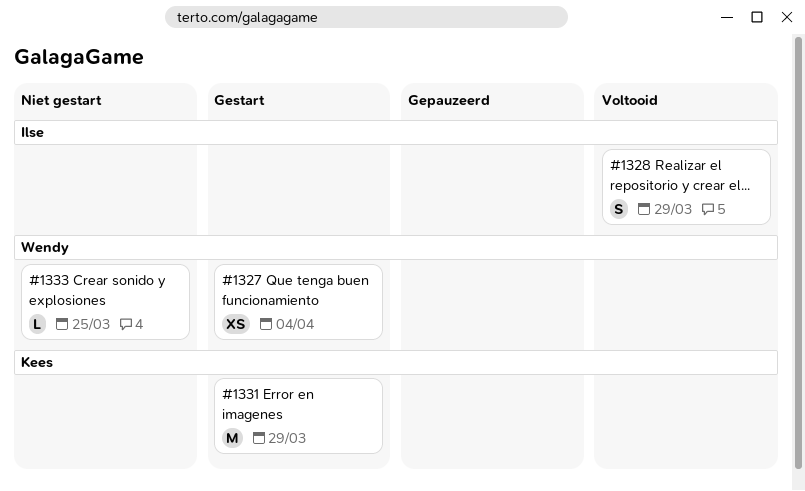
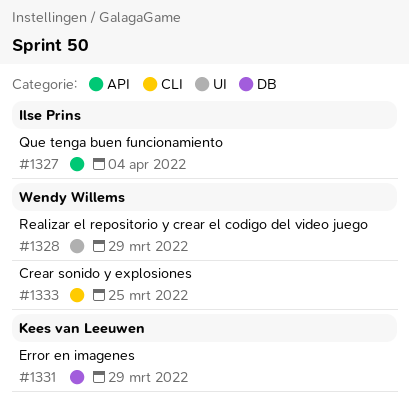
#1327, owner: Wendy Willems -> Ilse Prins
#1328, owner: Ilse Prins -> Wendy Willems

